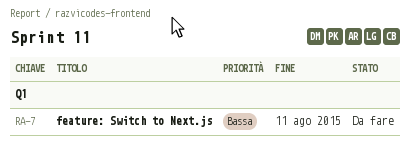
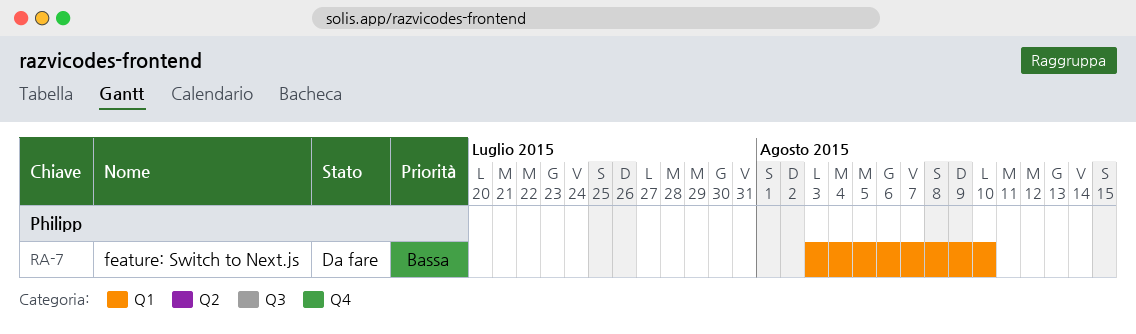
RA-7, due: Aug 11 -> Aug 10

